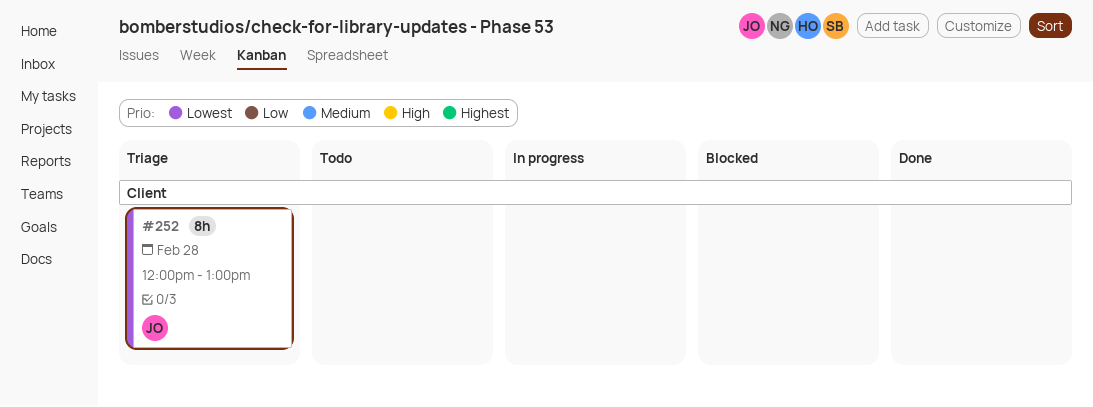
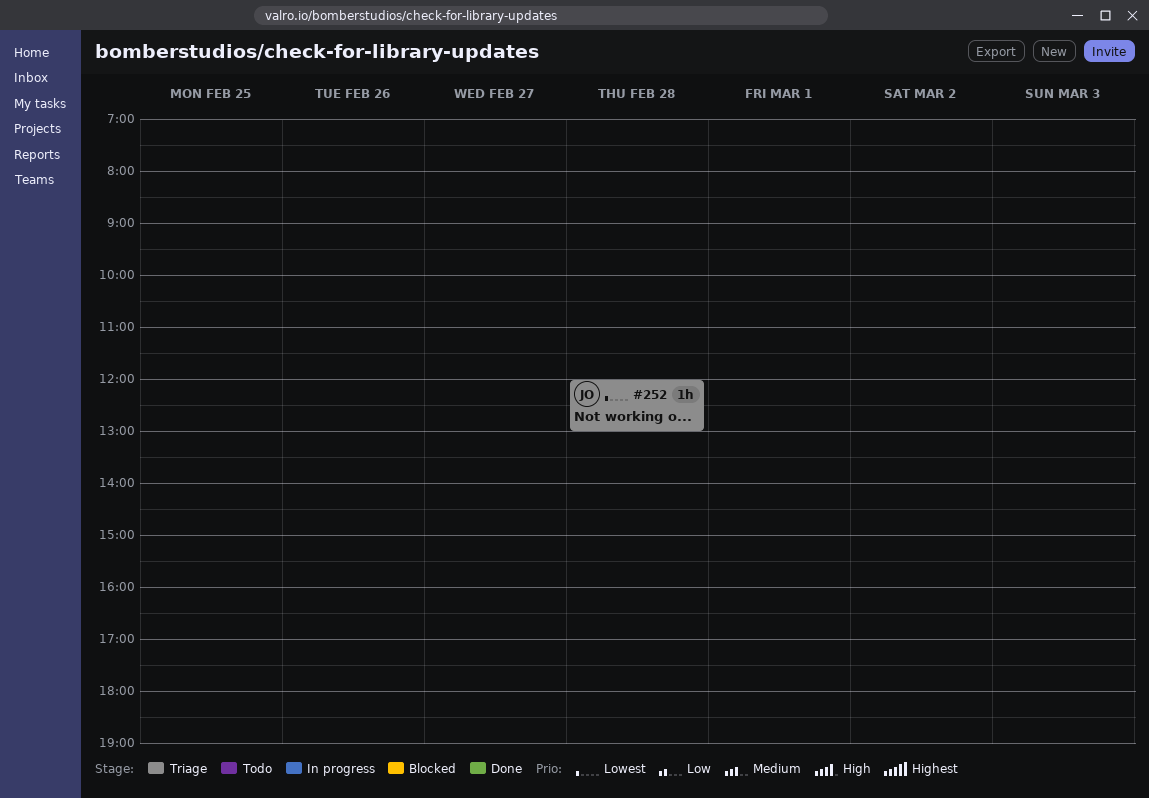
#252, estimate: 8h -> 1h

